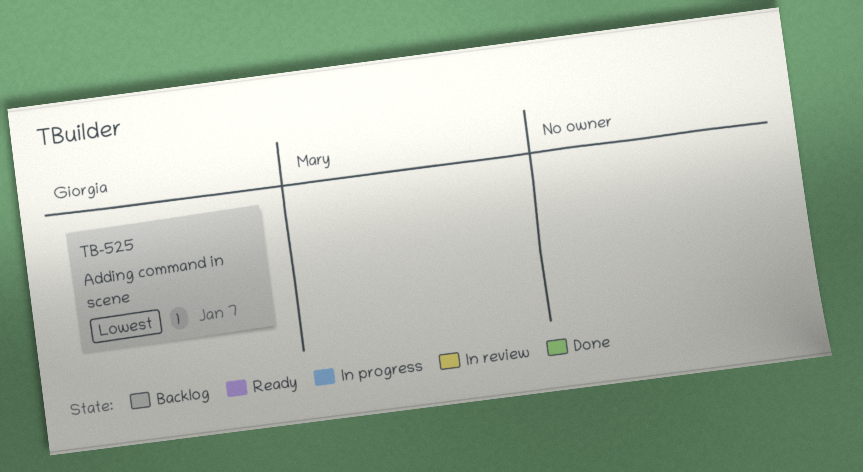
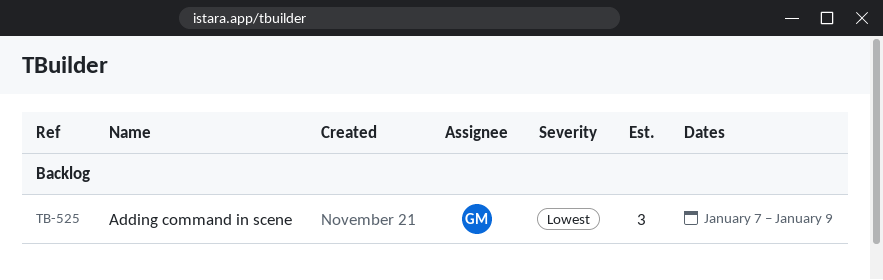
TB-525, estimate: 1 -> 3
TB-525, due: Jan 7 -> Jan 9

